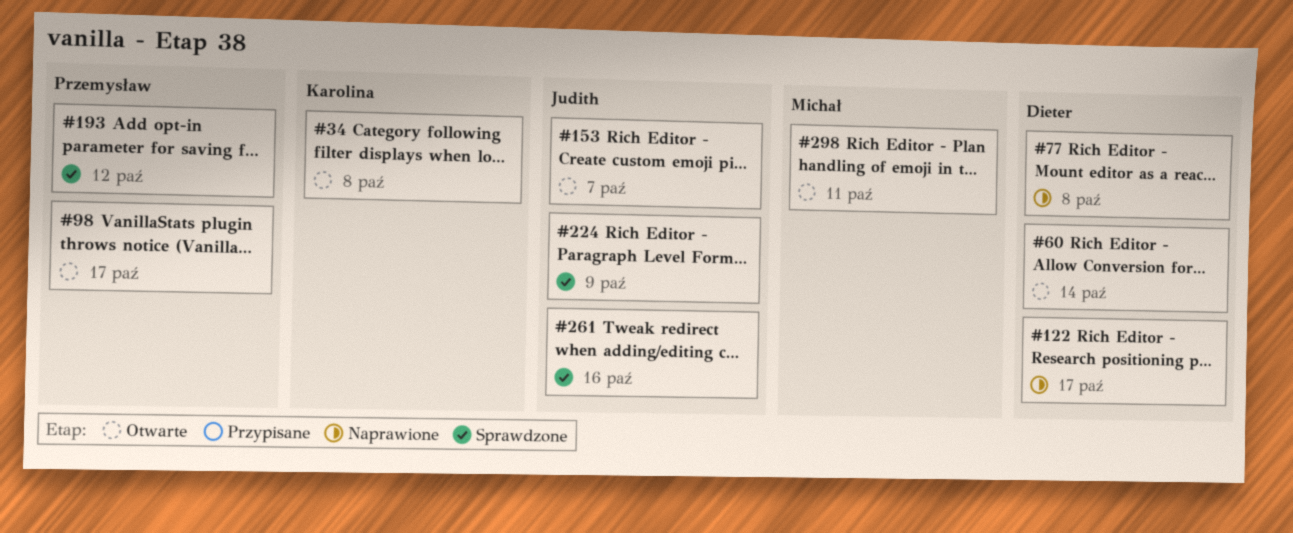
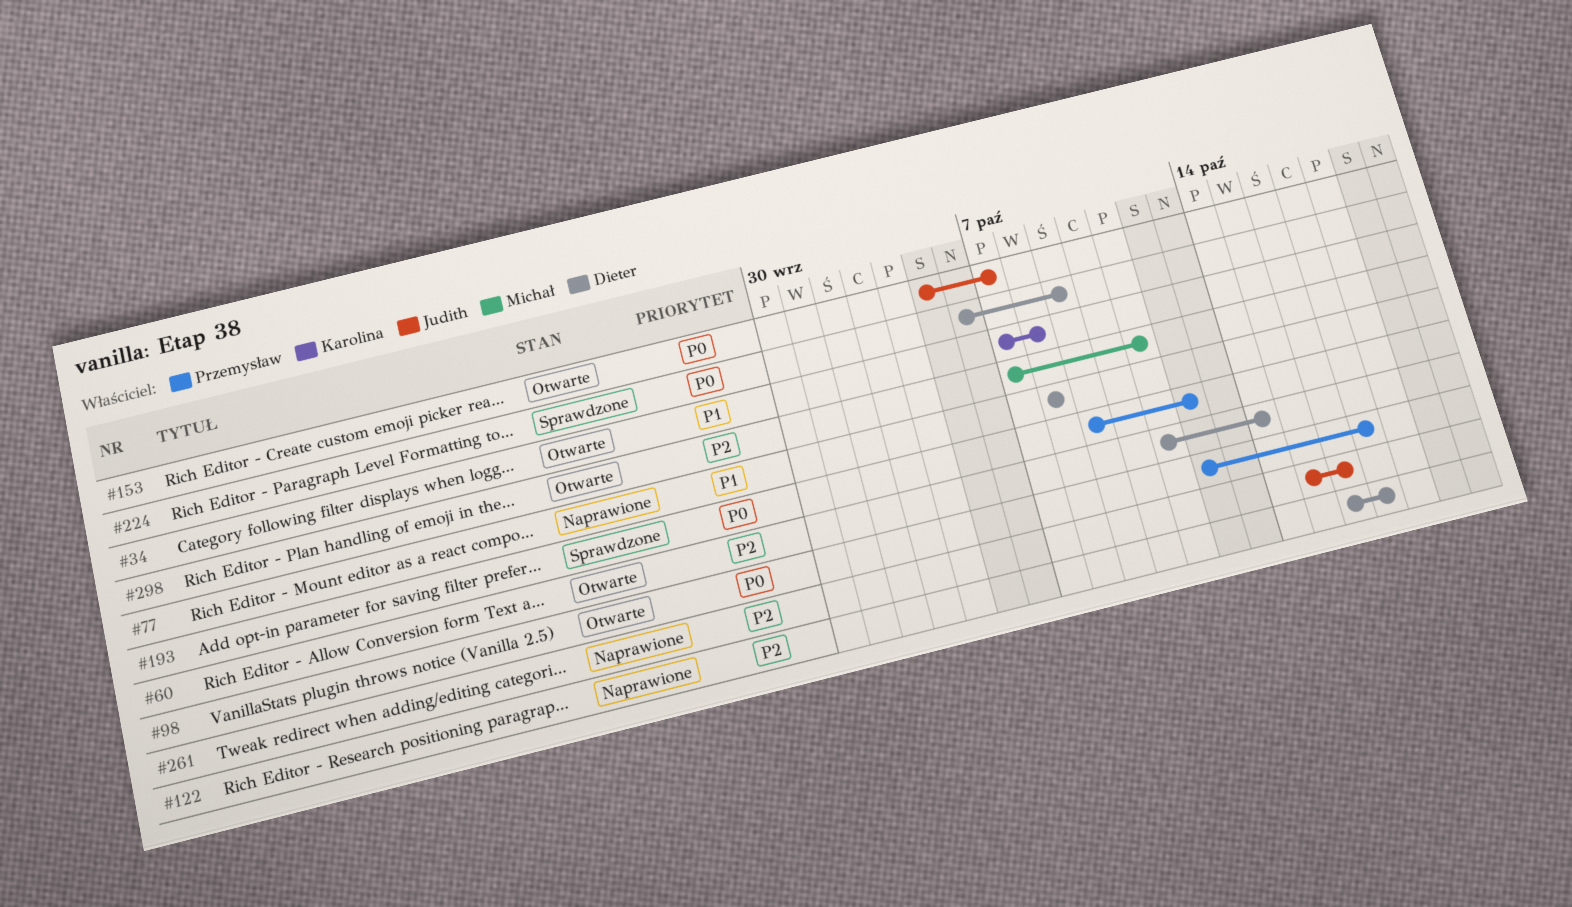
#224, owner: Judith -> Dieter
#261, status: Sprawdzone -> Naprawione

